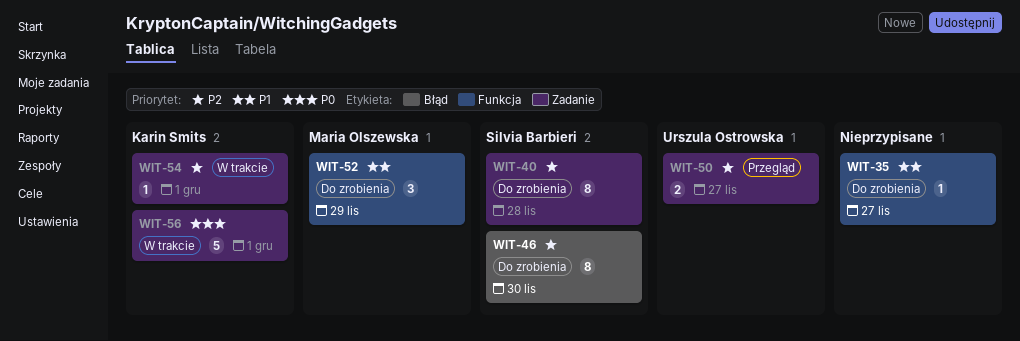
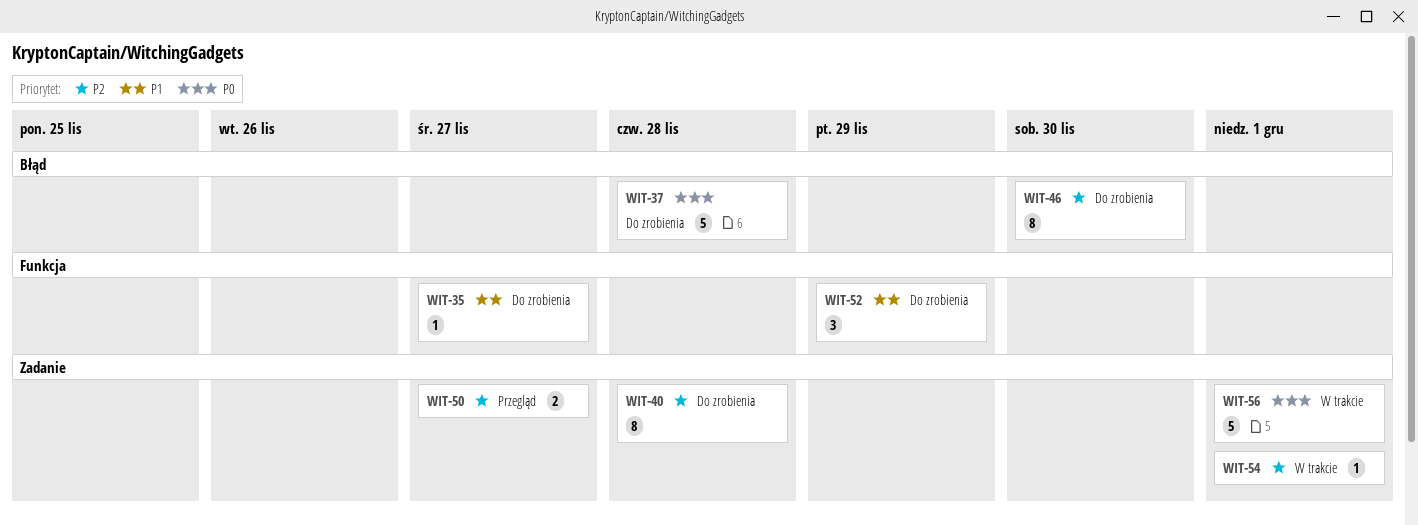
WIT-37: none -> present

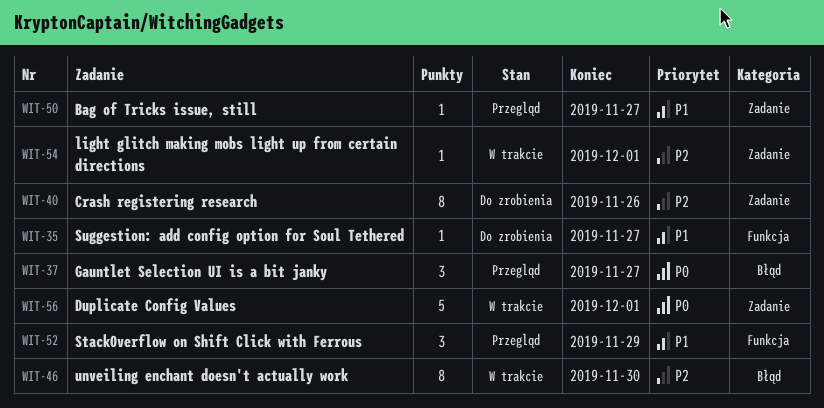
WIT-37, status: Do zrobienia -> Przegląd
WIT-37, estimate: 5 -> 3
WIT-37, due: Nov 28 -> Nov 27
WIT-40, due: Nov 28 -> Nov 26
WIT-46, status: Do zrobienia -> W trakcie
WIT-50, priority: P2 -> P1
WIT-50, estimate: 2 -> 1
WIT-52, status: Do zrobienia -> Przegląd

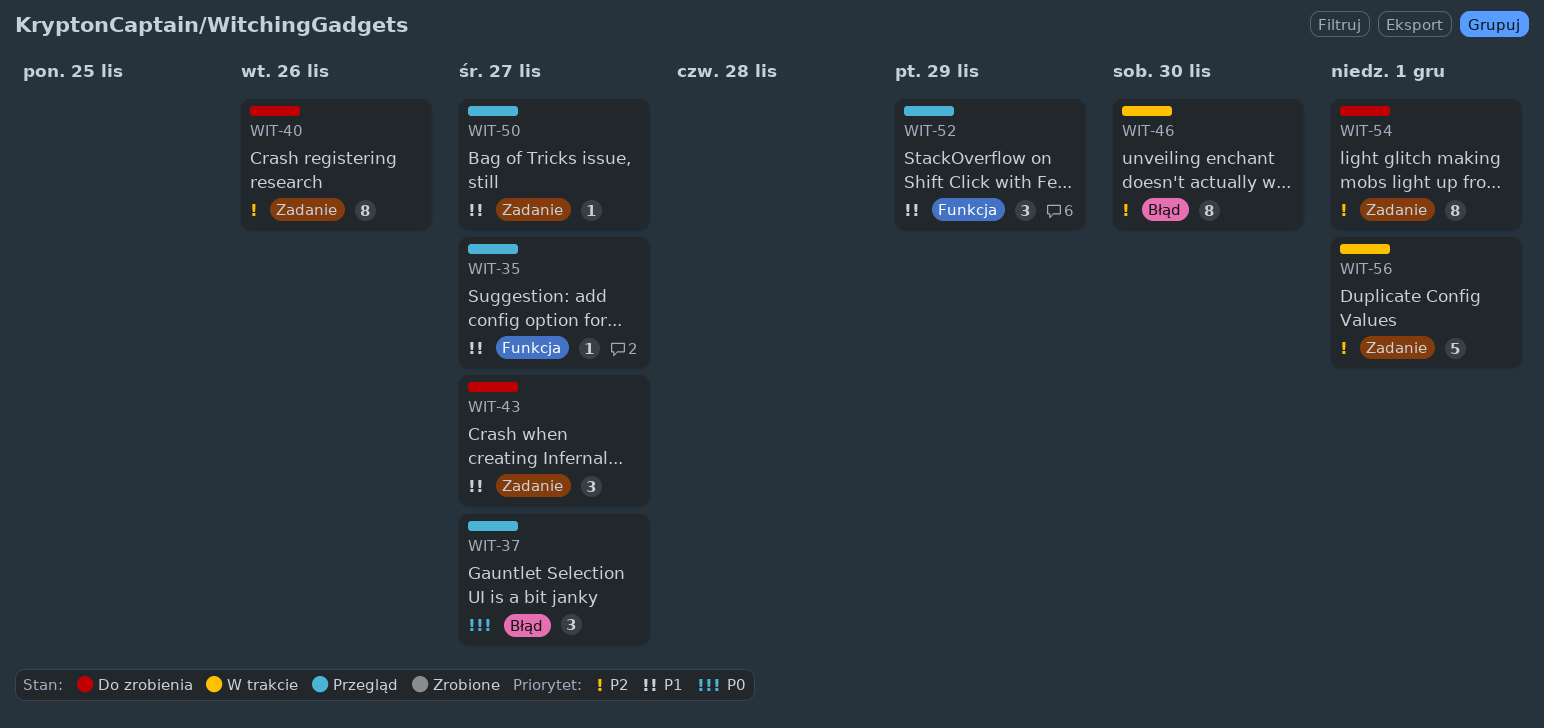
WIT-35, status: Do zrobienia -> Przegląd
WIT-43: none -> present
WIT-54, status: W trakcie -> Do zrobienia
WIT-54, estimate: 1 -> 8
WIT-56, priority: P0 -> P2

